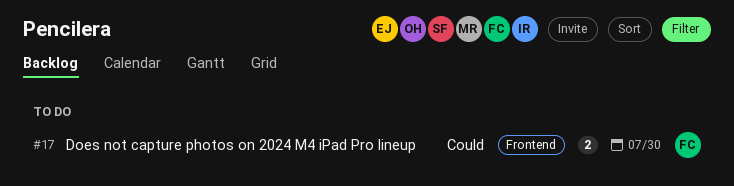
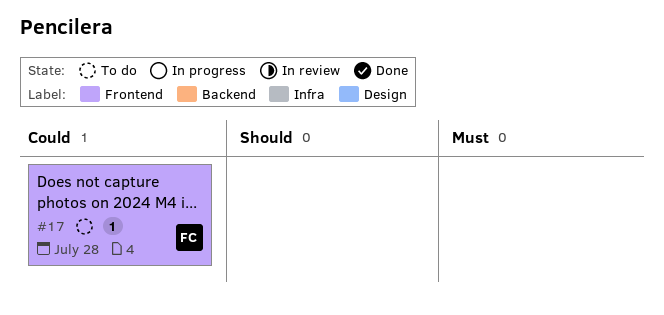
#17, estimate: 2 -> 1
#17, due: Jul 30 -> Jul 28

